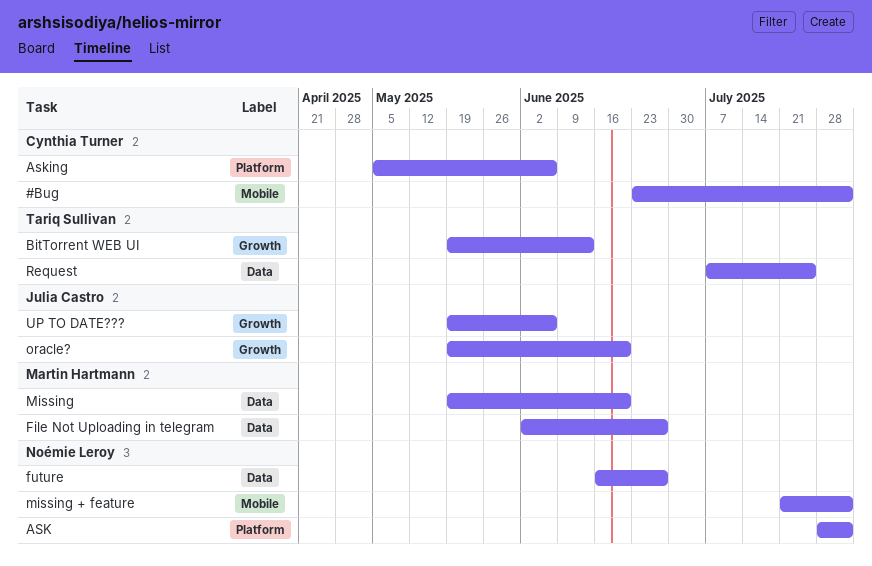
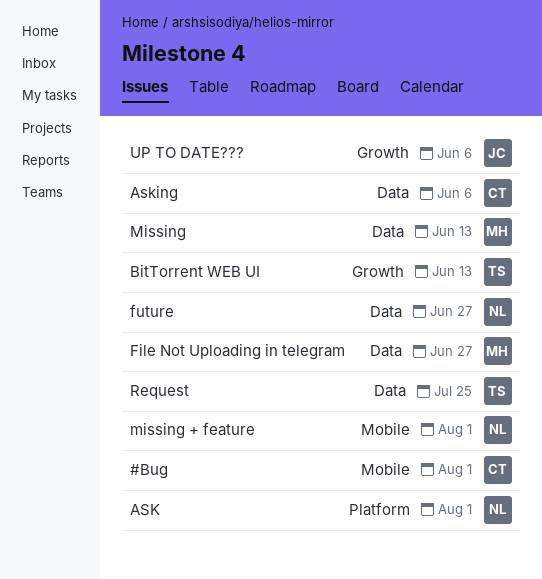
Asking, label: Platform -> Data
Missing, due: Jun 20 -> Jun 13
oracle?: present -> none

